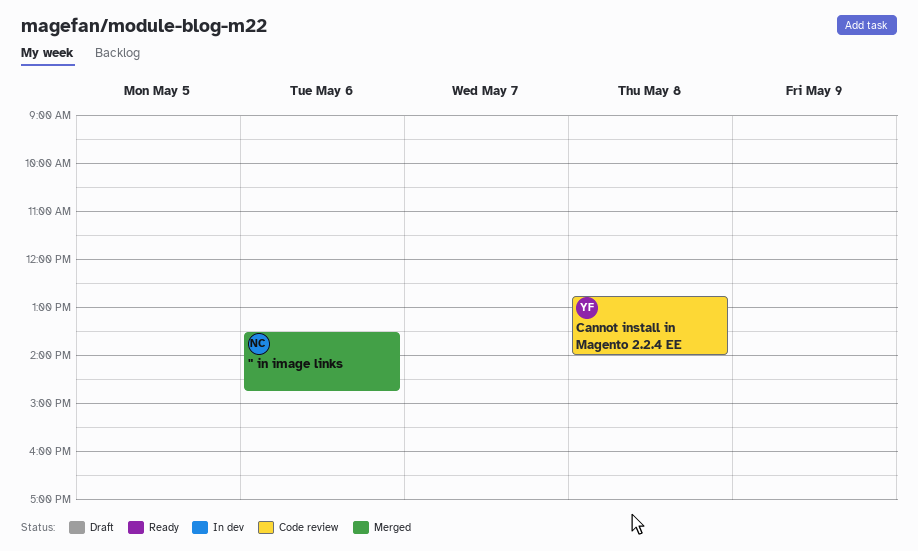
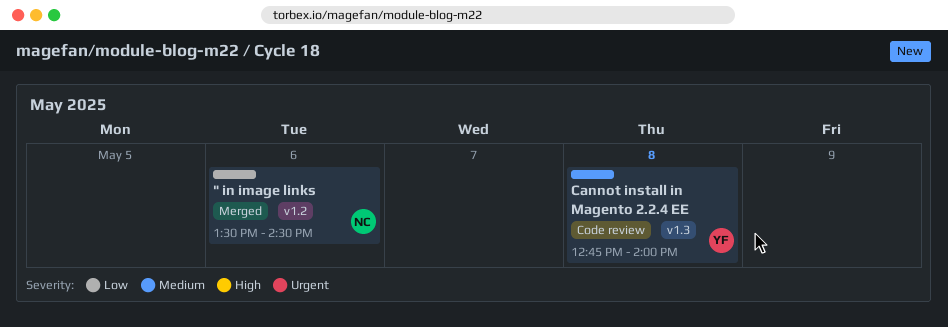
" in image links, ends: 14:45 -> 14:30

